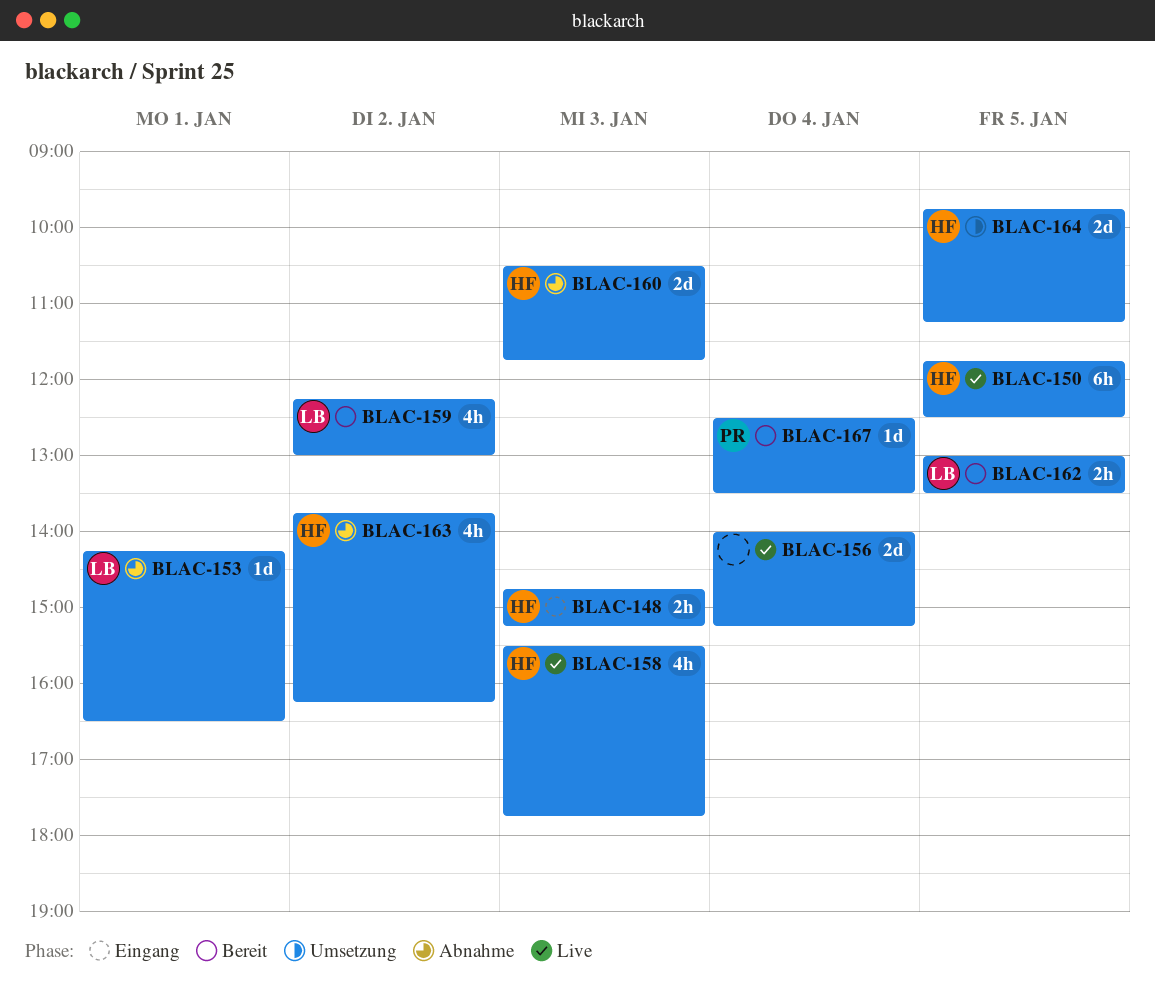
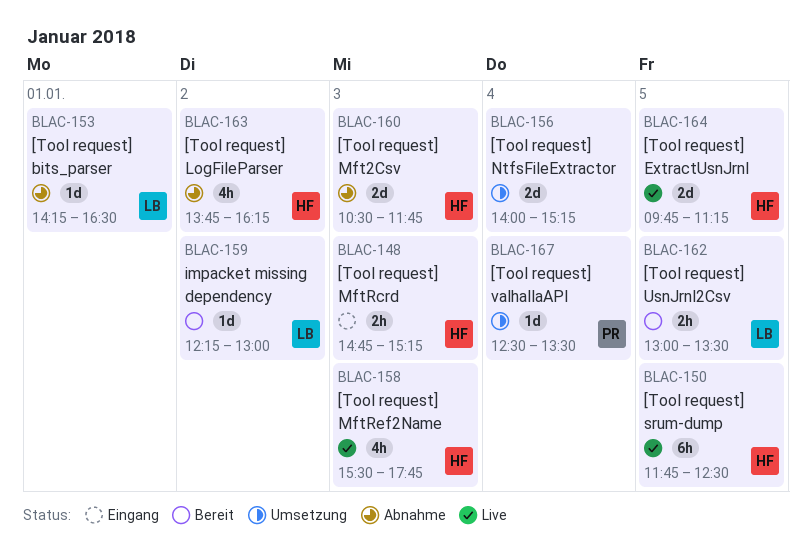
BLAC-156, status: Live -> Umsetzung
BLAC-159, estimate: 4h -> 1d
BLAC-164, status: Umsetzung -> Live
BLAC-167, status: Bereit -> Umsetzung

